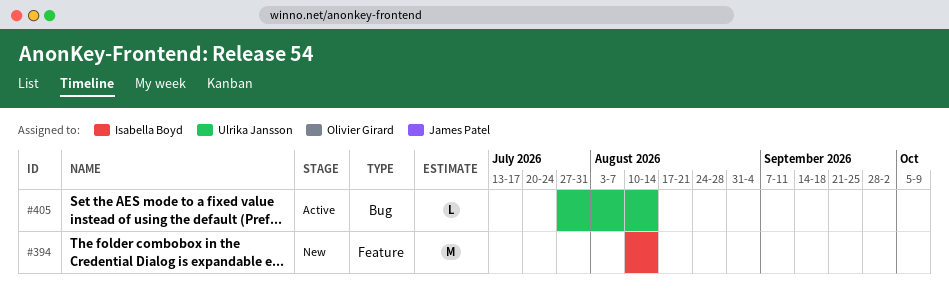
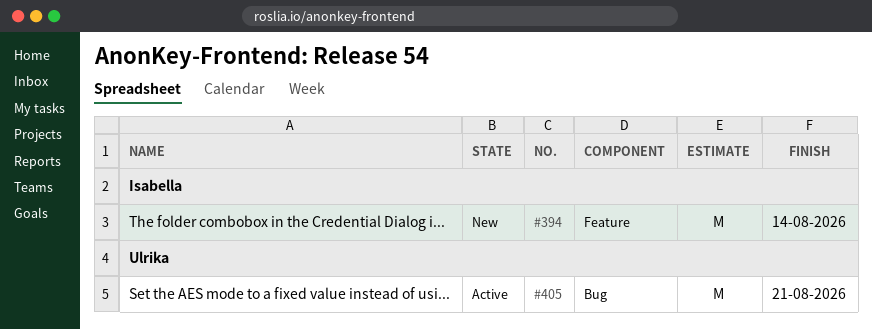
#405, estimate: L -> M
#405, due: Aug 14 -> Aug 21

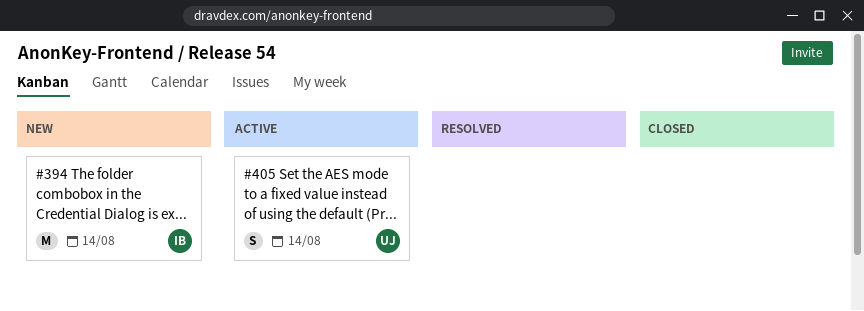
#405, estimate: M -> S
#405, due: Aug 21 -> Aug 14

